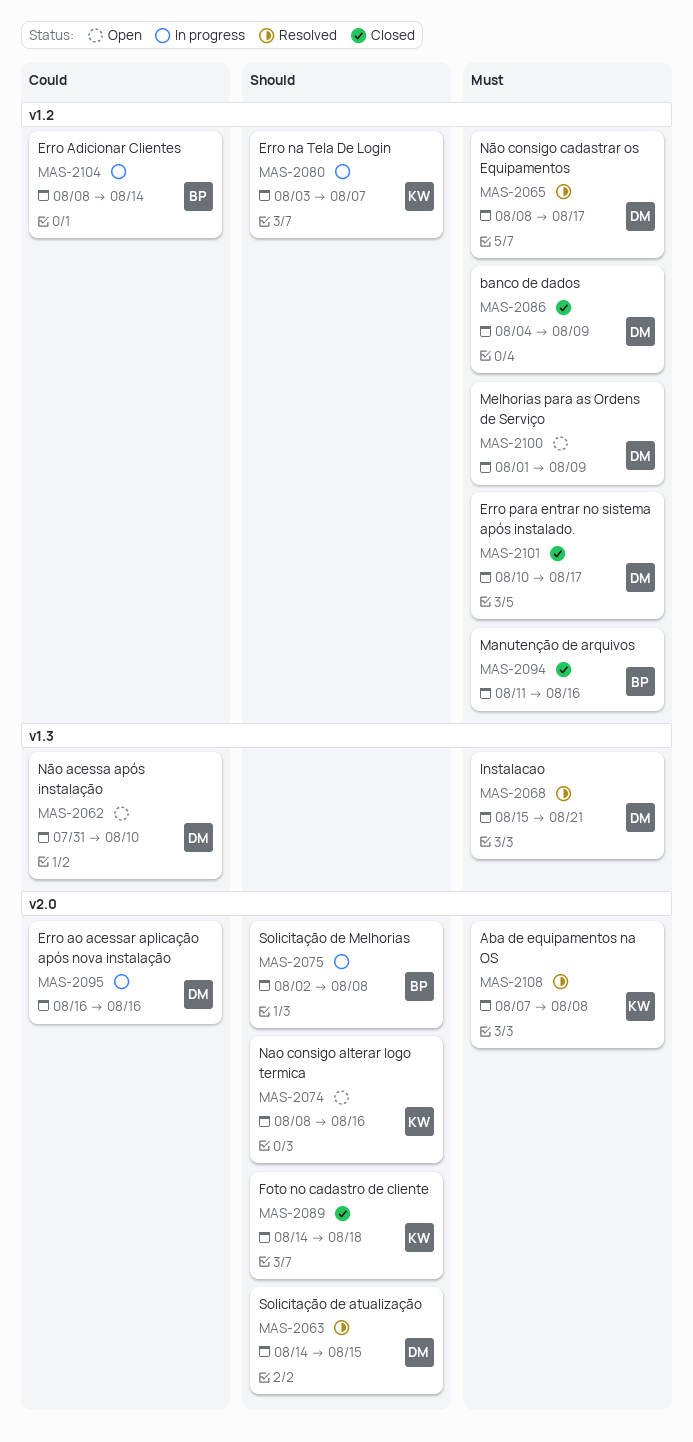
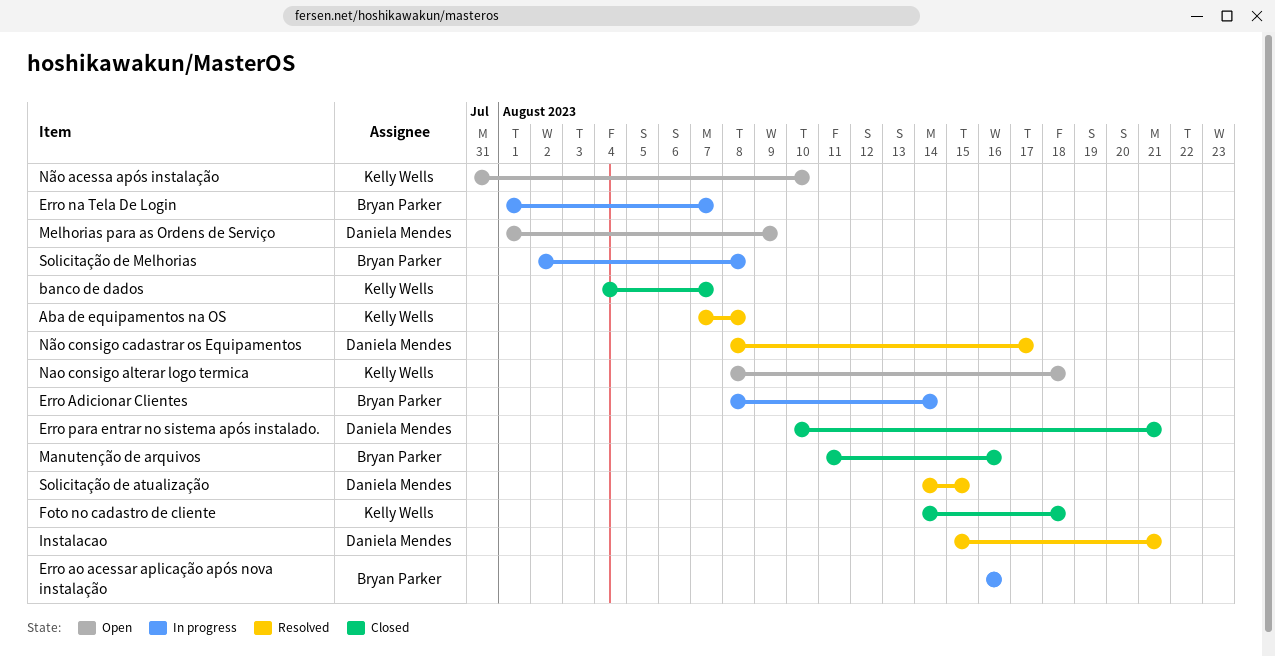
banco de dados, owner: Daniela Mendes -> Kelly Wells
banco de dados, due: Aug 9 -> Aug 7
Erro ao acessar aplicação após nova instalação, owner: Daniela Mendes -> Bryan Parker
Erro na Tela De Login, owner: Kelly Wells -> Bryan Parker
Erro na Tela De Login, start: Aug 3 -> Aug 1
Erro para entrar no sistema após instalado., due: Aug 17 -> Aug 21
Nao consigo alterar logo termica, due: Aug 16 -> Aug 18
Não acessa após instalação, owner: Daniela Mendes -> Kelly Wells

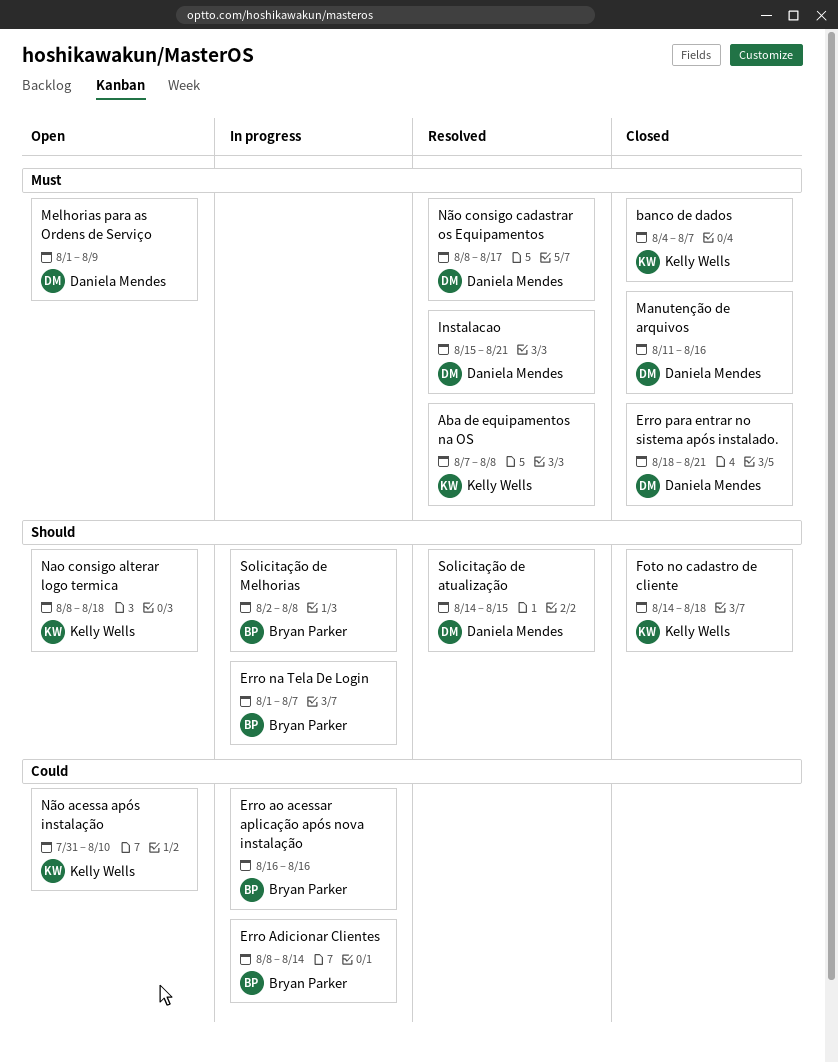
Erro para entrar no sistema após instalado., start: Aug 10 -> Aug 18
Manutenção de arquivos, owner: Bryan Parker -> Daniela Mendes

